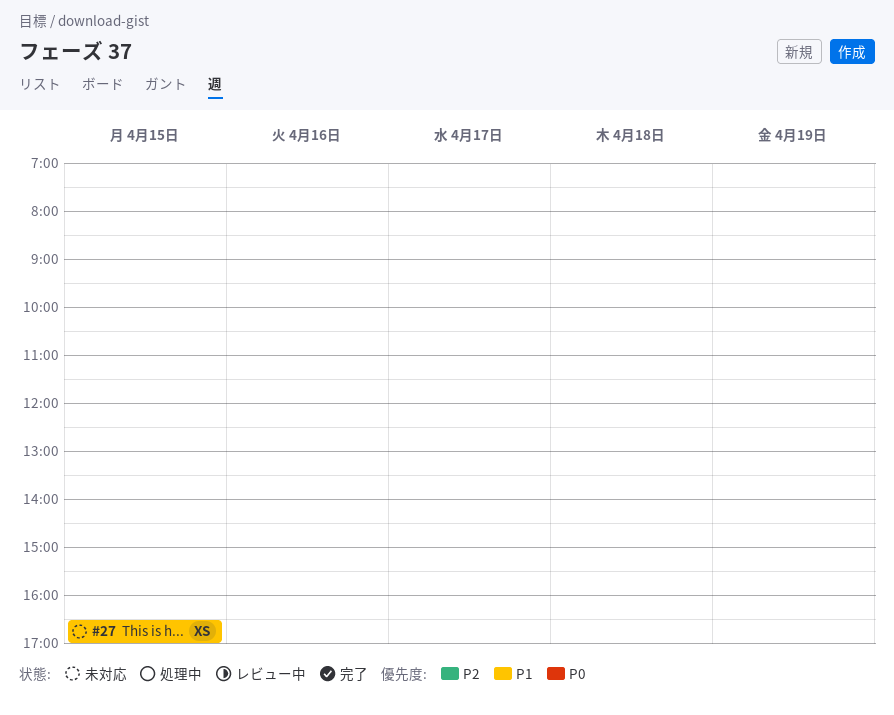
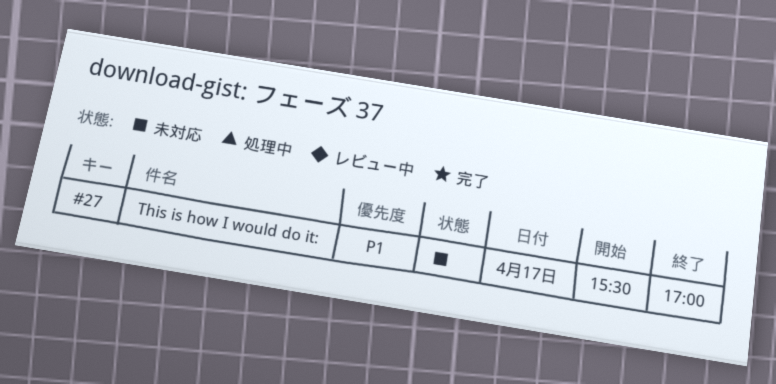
#27, day: Apr 15 -> Apr 17
#27, begins: 16:30 -> 15:30

